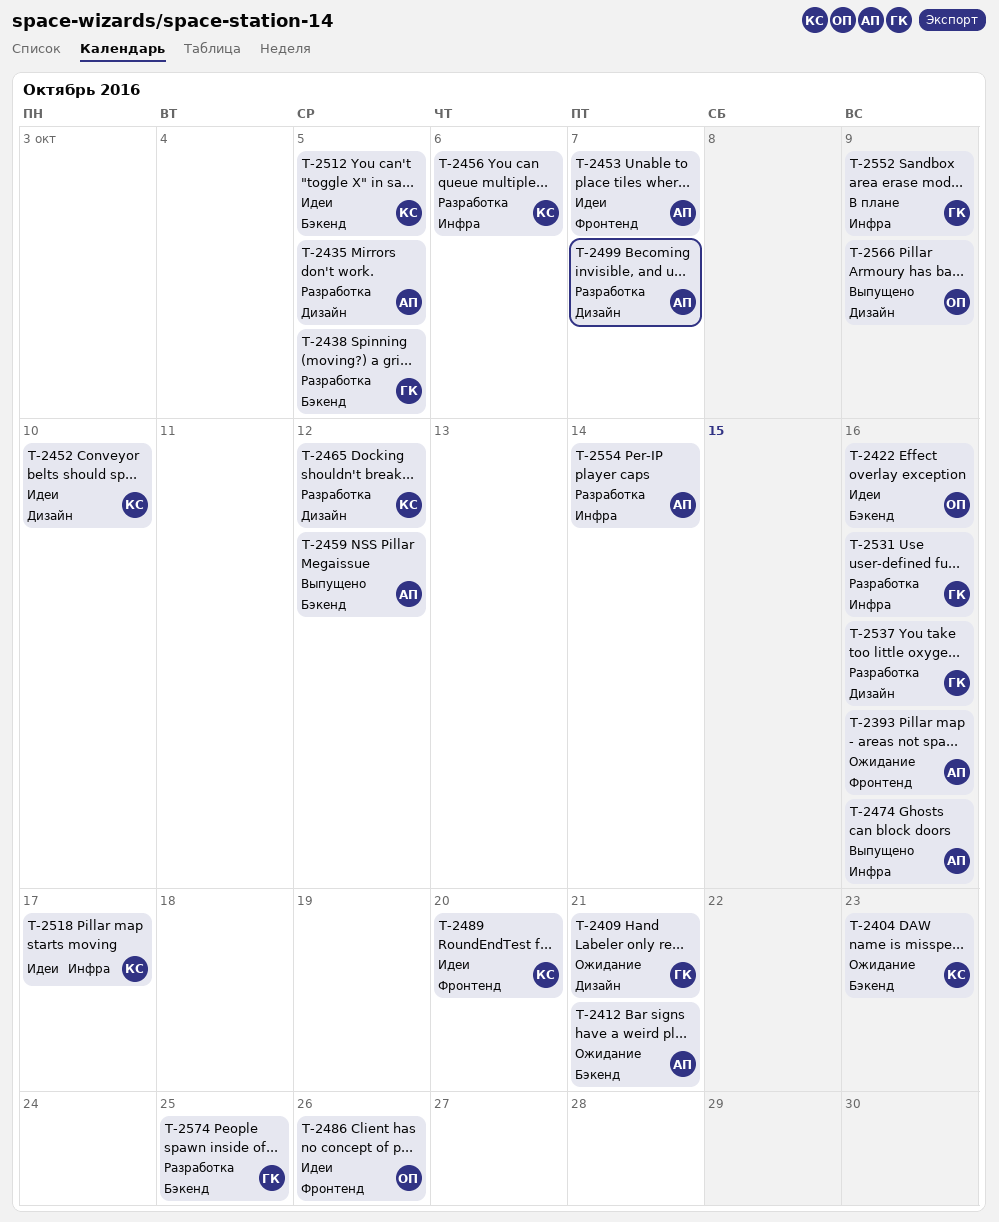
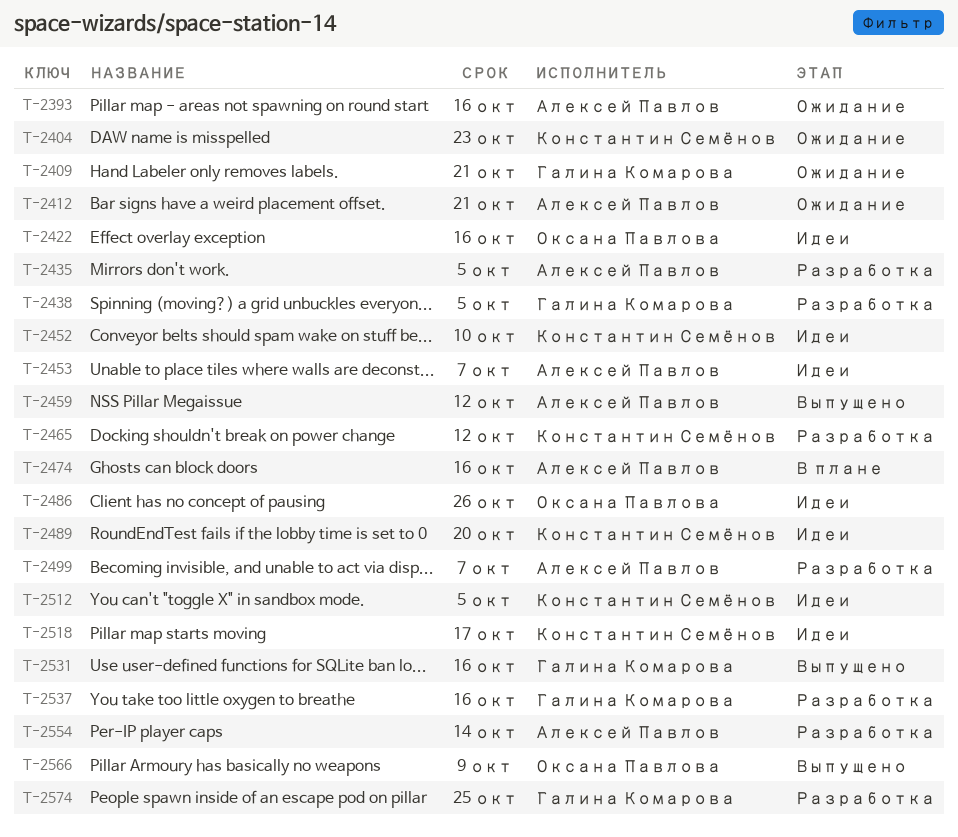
T-2456: present -> none
T-2474, status: Выпущено -> В плане
T-2531, status: Разработка -> Выпущено
T-2552: present -> none

